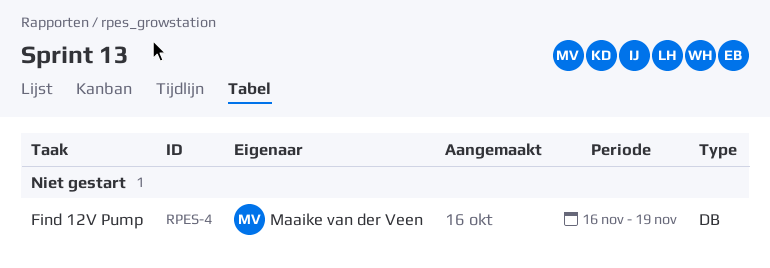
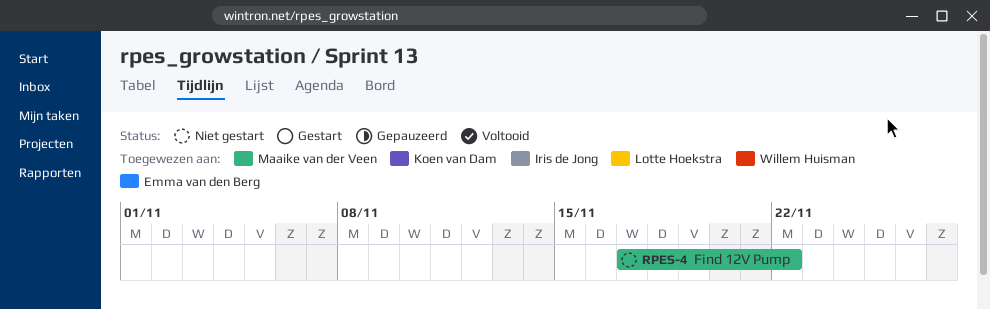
RPES-4, start: Nov 16 -> Nov 17
RPES-4, due: Nov 19 -> Nov 22

